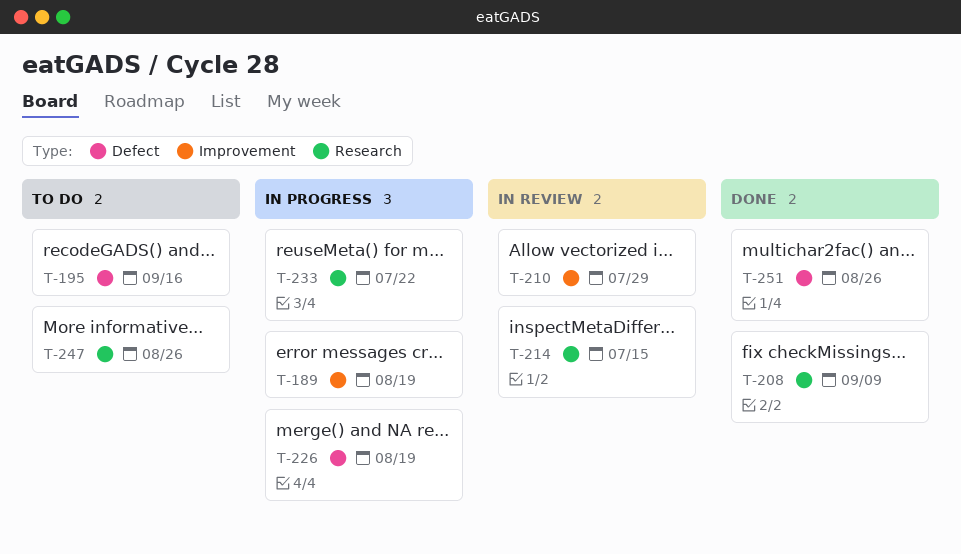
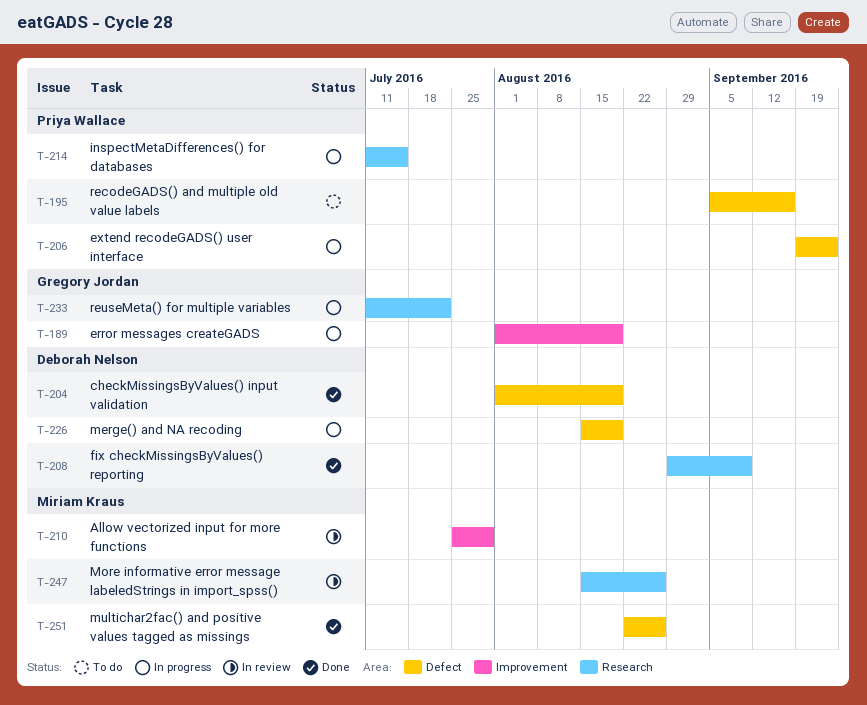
T-204: none -> present
T-206: none -> present
T-214, status: In review -> In progress
T-247, status: To do -> In review

